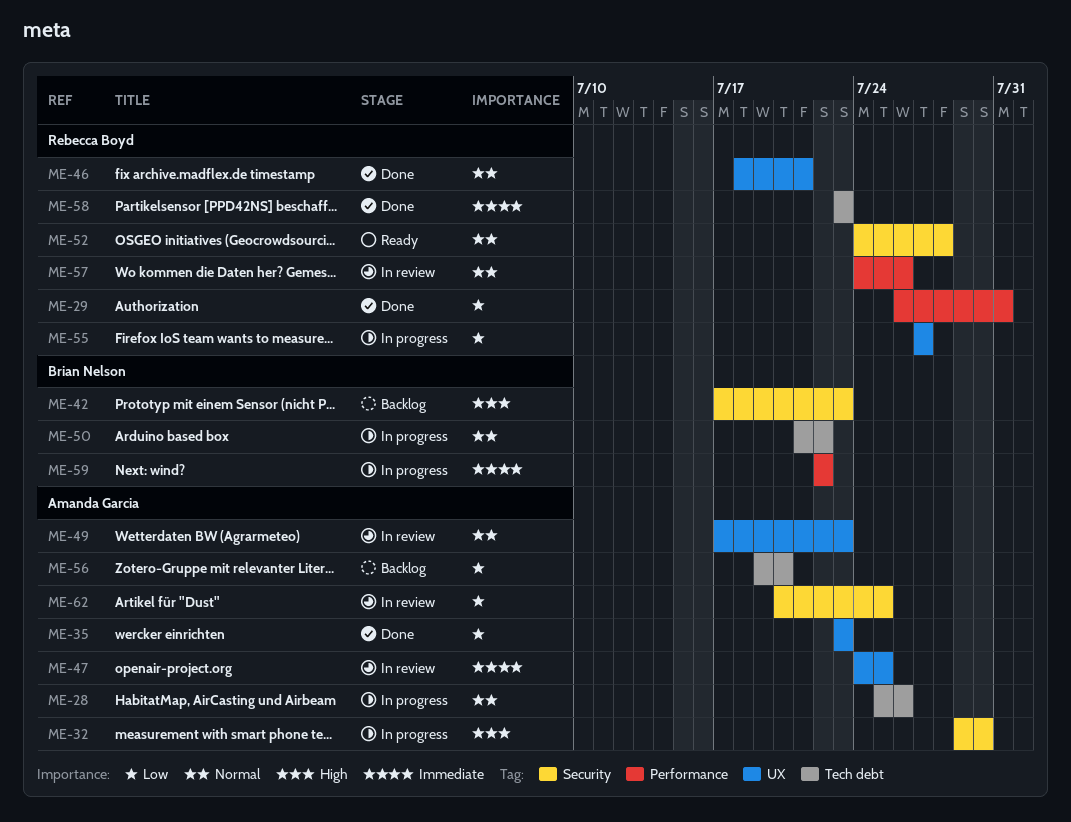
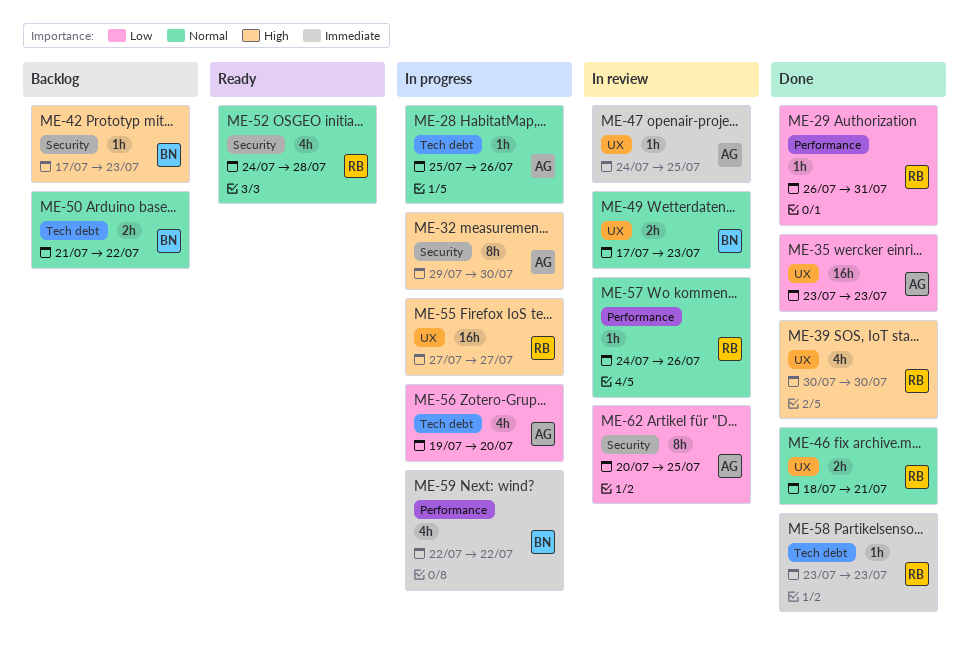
ME-39: none -> present
ME-49, owner: Amanda Garcia -> Brian Nelson
ME-50, status: In progress -> Backlog
ME-55, priority: Low -> High
ME-56, status: Backlog -> In progress

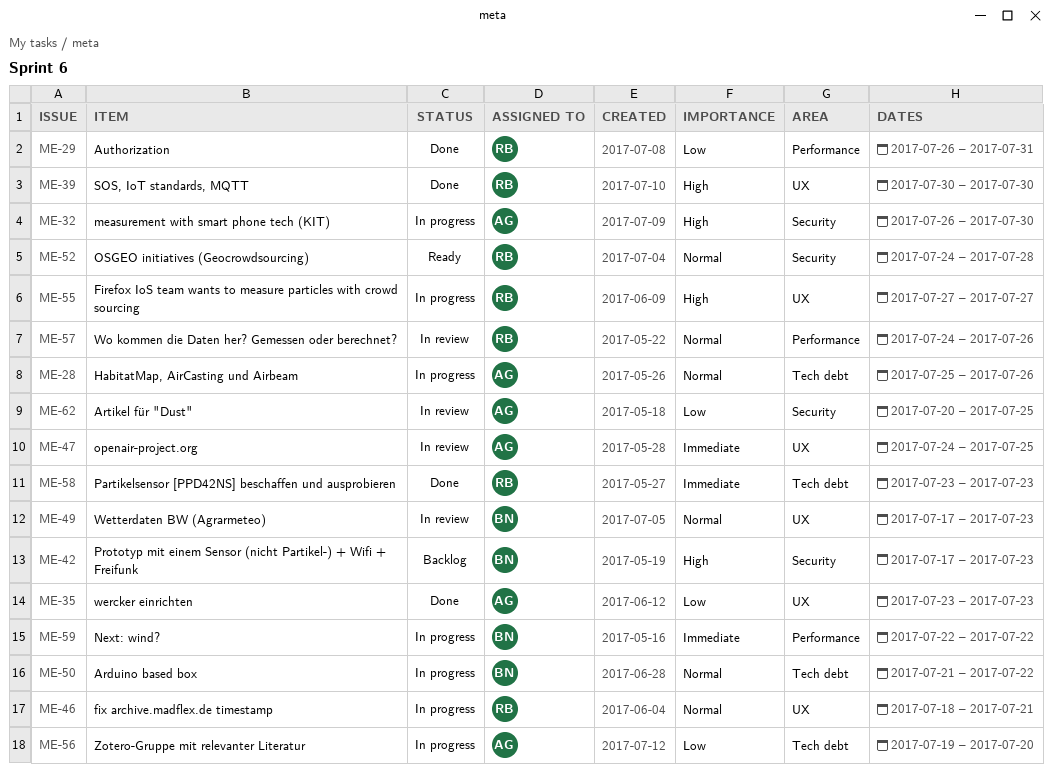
ME-32, start: Jul 29 -> Jul 26
ME-46, status: Done -> In progress
ME-50, status: Backlog -> In progress

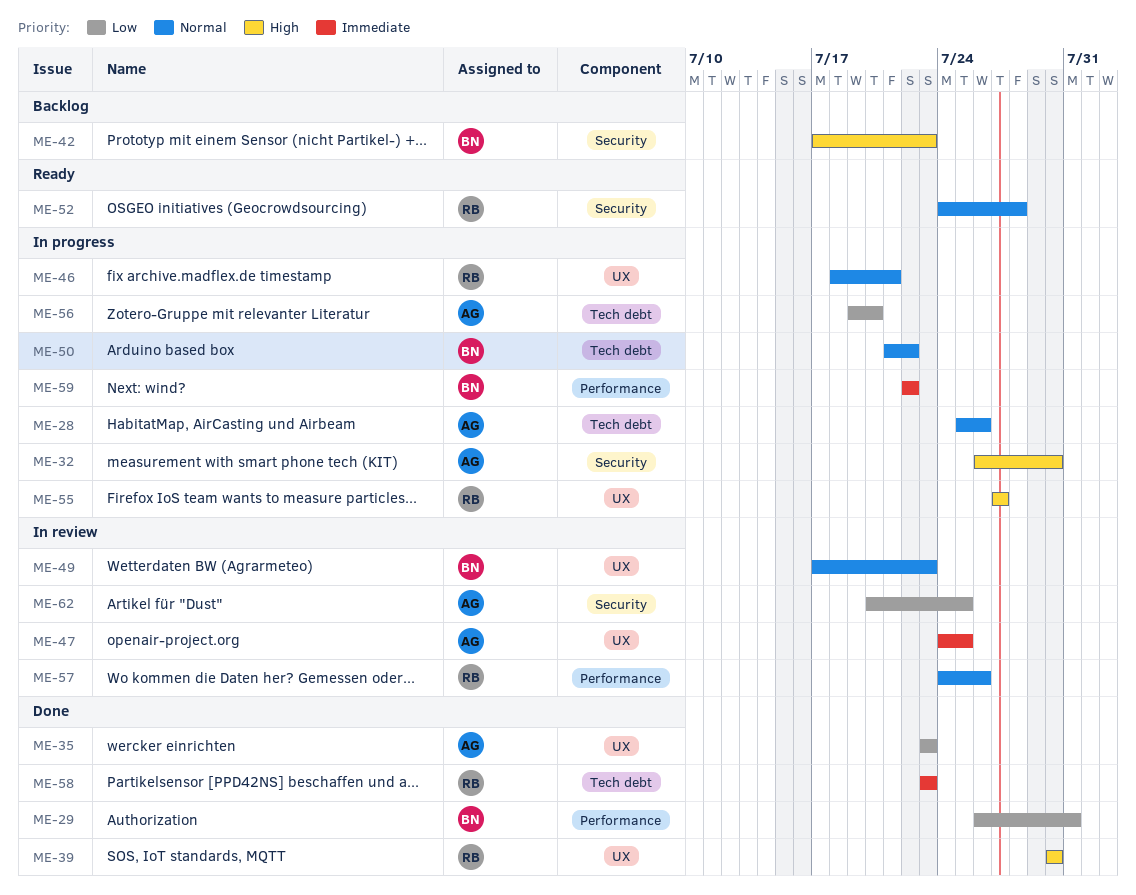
ME-29, owner: RB -> BN

